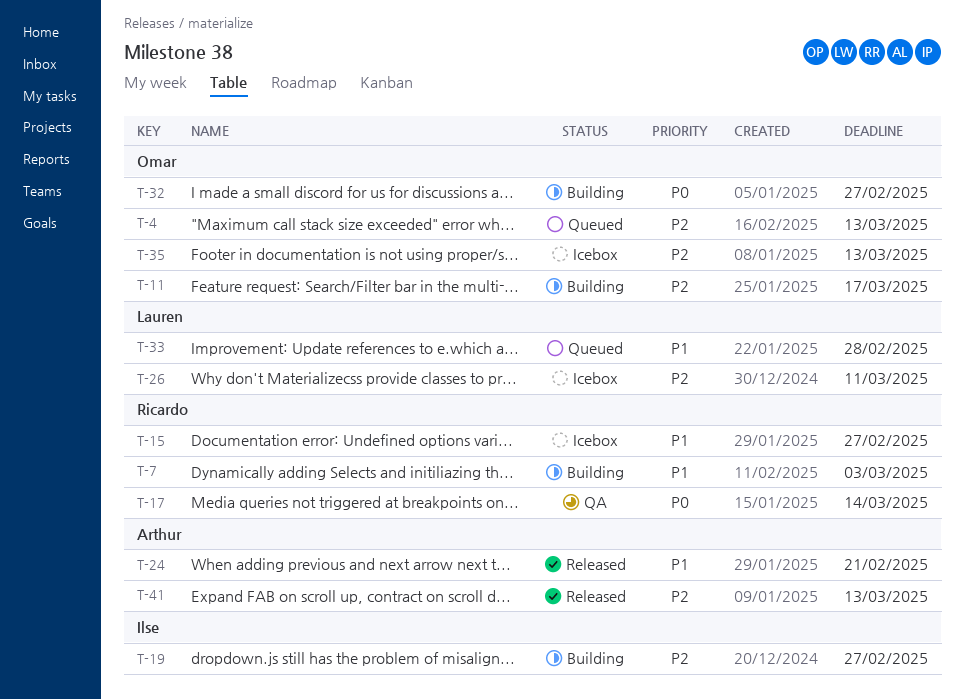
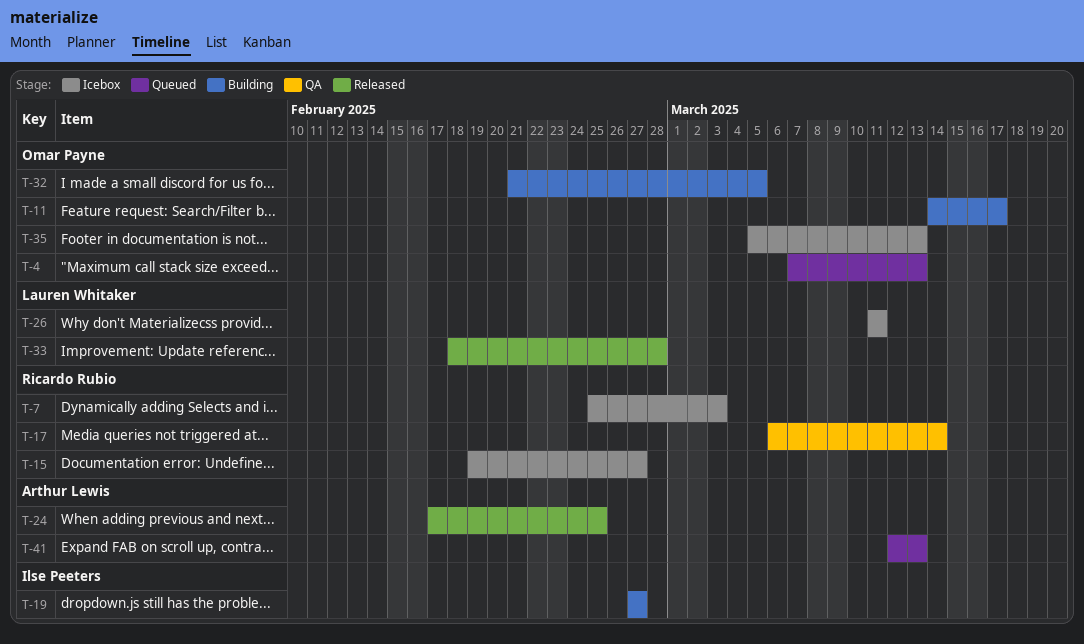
T-7, status: Building -> Icebox
T-24, due: Feb 21 -> Feb 25
T-32, due: Feb 27 -> Mar 5
T-33, status: Queued -> Released
T-41, status: Released -> Queued

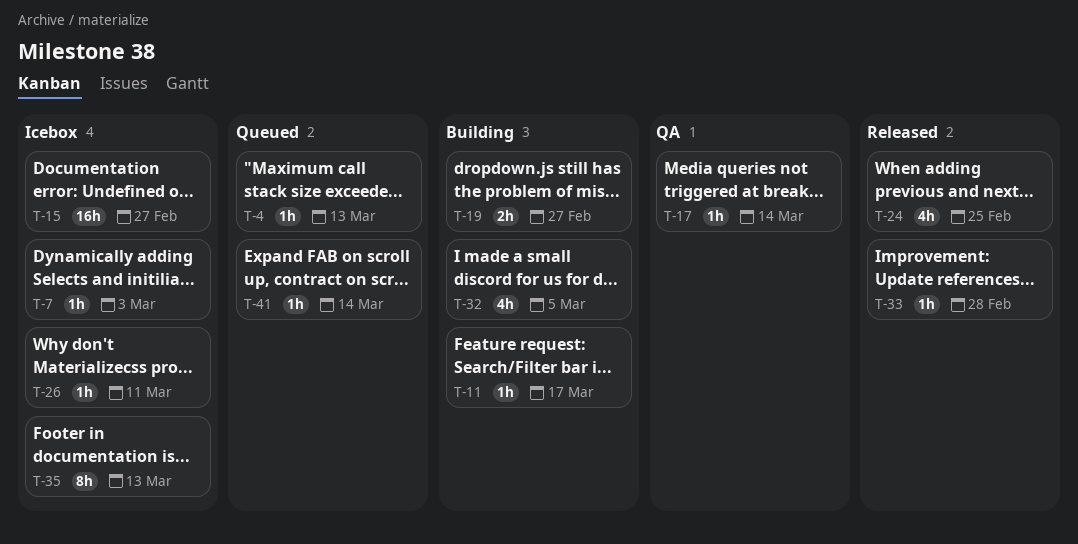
T-41, due: Mar 13 -> Mar 14

